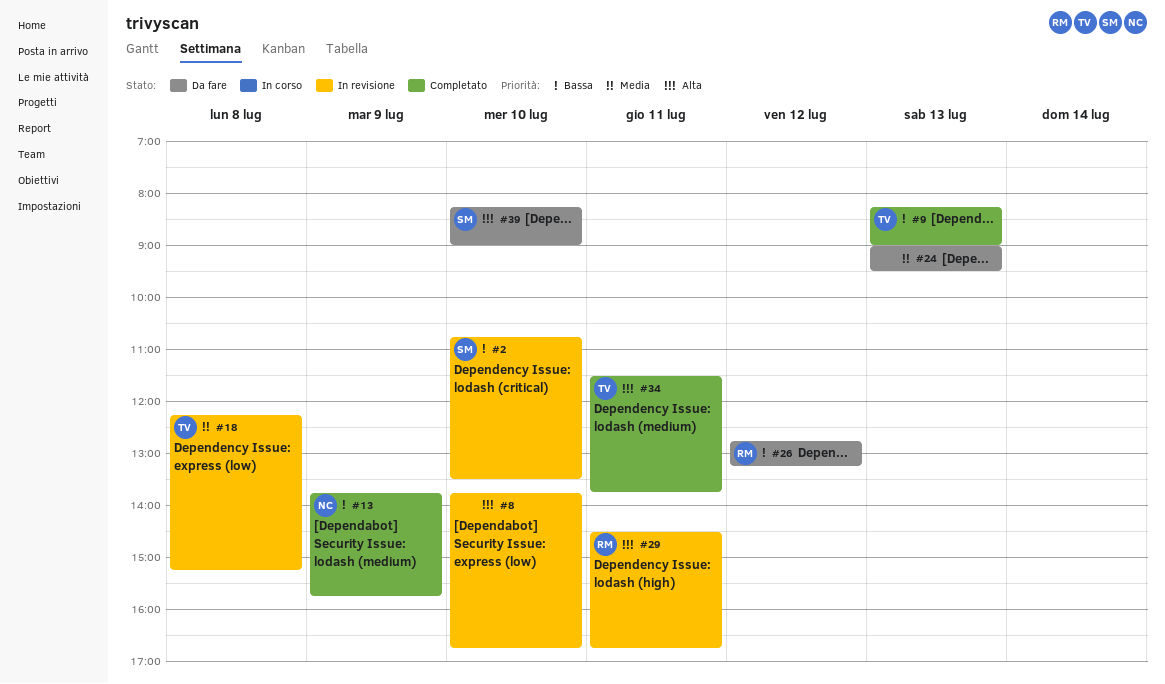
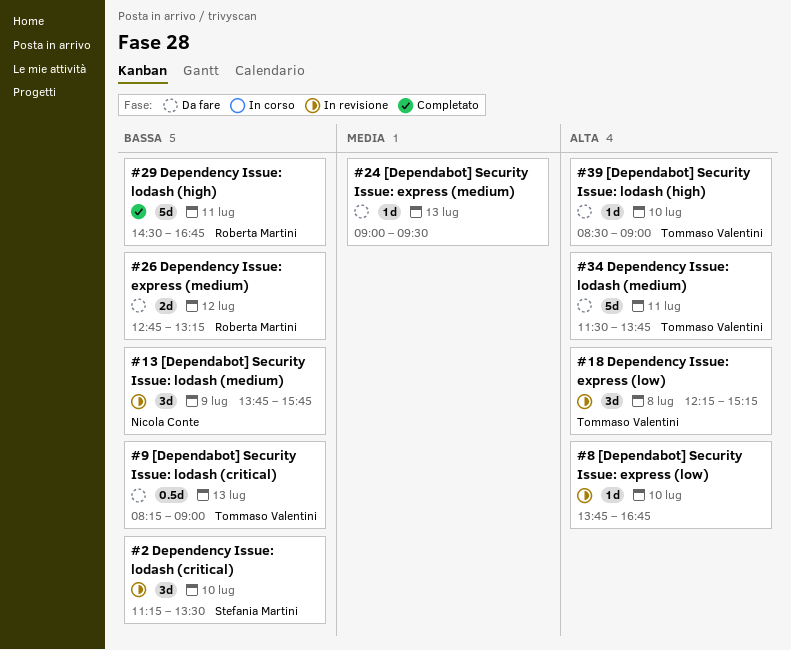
#2, begins: 10:45 -> 11:15
#9, status: Completato -> Da fare
#13, status: Completato -> In revisione
#18, priority: Media -> Alta
#29, status: In revisione -> Completato
#29, priority: Alta -> Bassa
#34, status: Completato -> Da fare
#39, owner: Stefania Martini -> Tommaso Valentini
#39, begins: 08:15 -> 08:30

